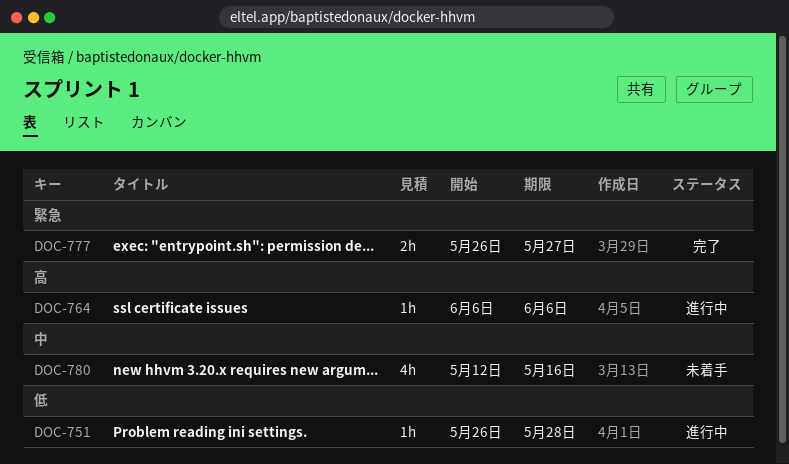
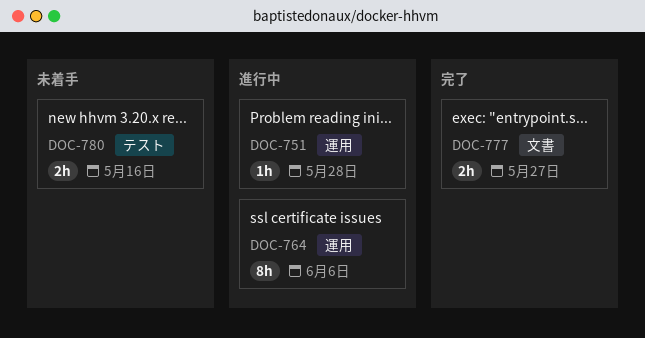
DOC-764, estimate: 1h -> 8h
DOC-780, estimate: 4h -> 2h

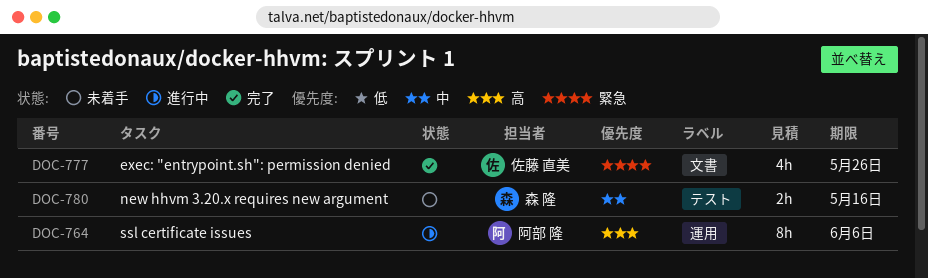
DOC-751: present -> none
DOC-777, estimate: 2h -> 4h
DOC-777, due: May 27 -> May 26

